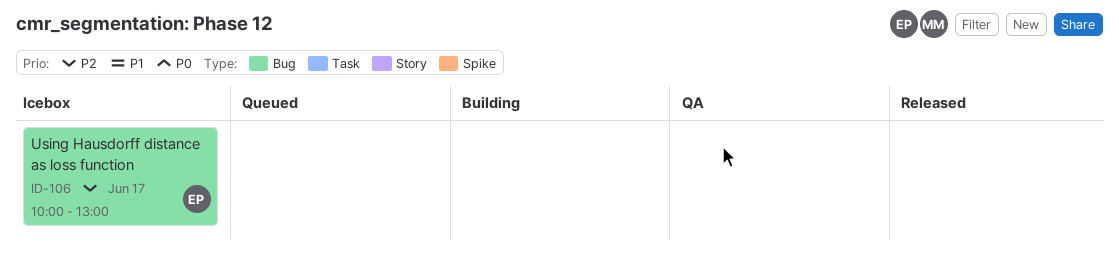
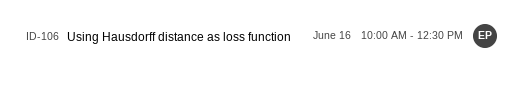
ID-106, day: Jun 17 -> Jun 16
ID-106, ends: 13:00 -> 12:30

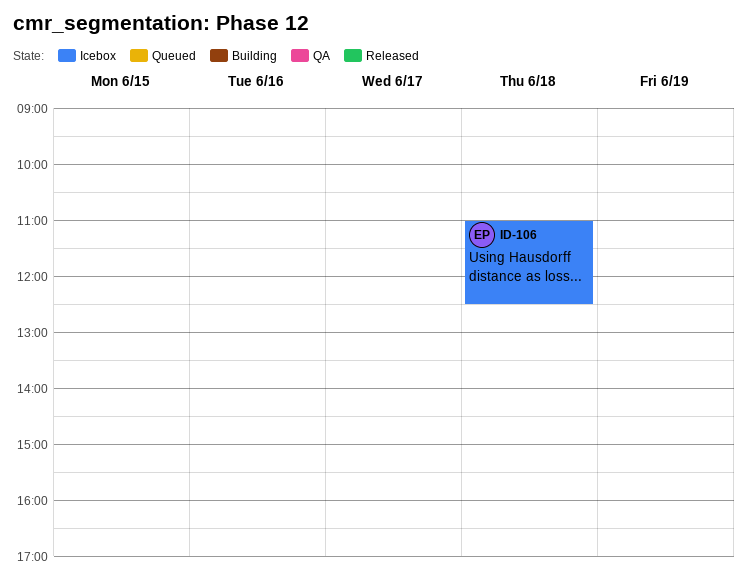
ID-106, day: Jun 16 -> Jun 18
ID-106, begins: 10:00 -> 11:00

